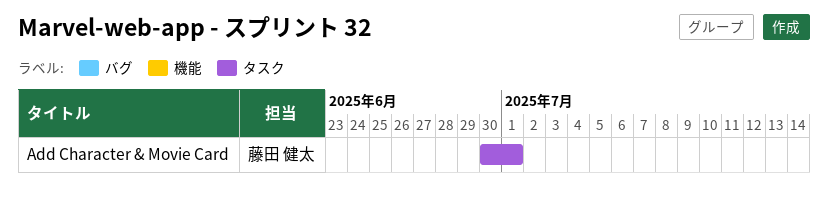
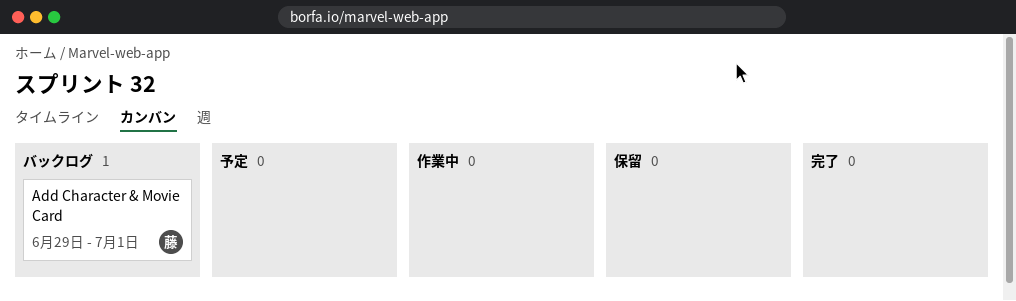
Add Character & Movie Card, start: Jun 30 -> Jun 29

